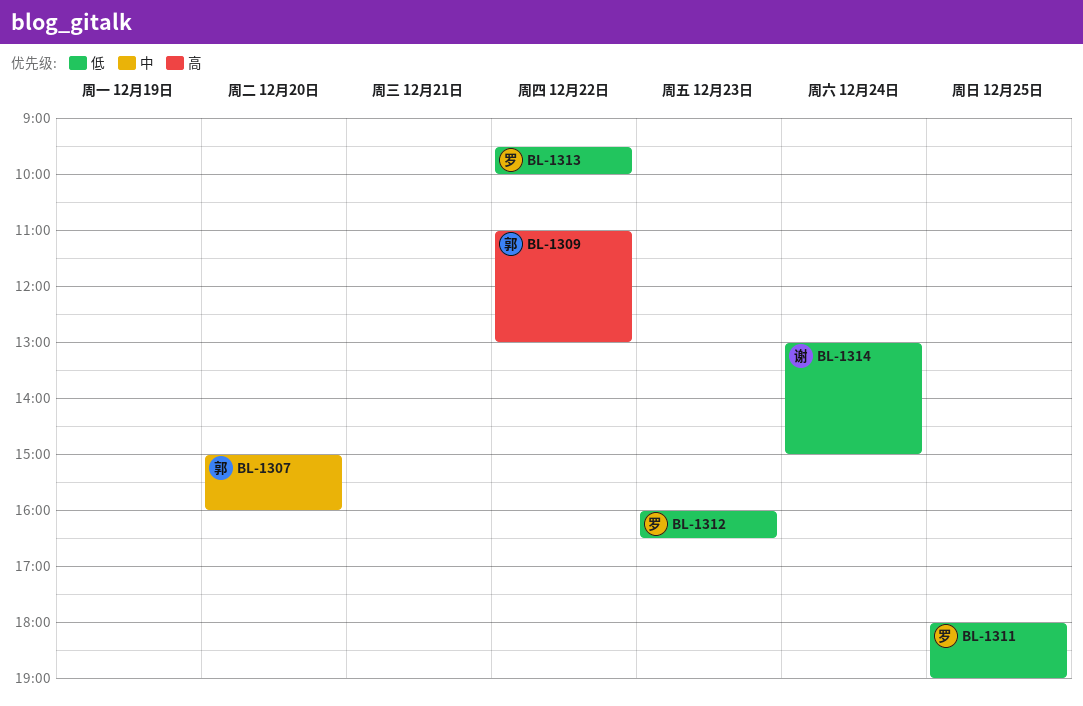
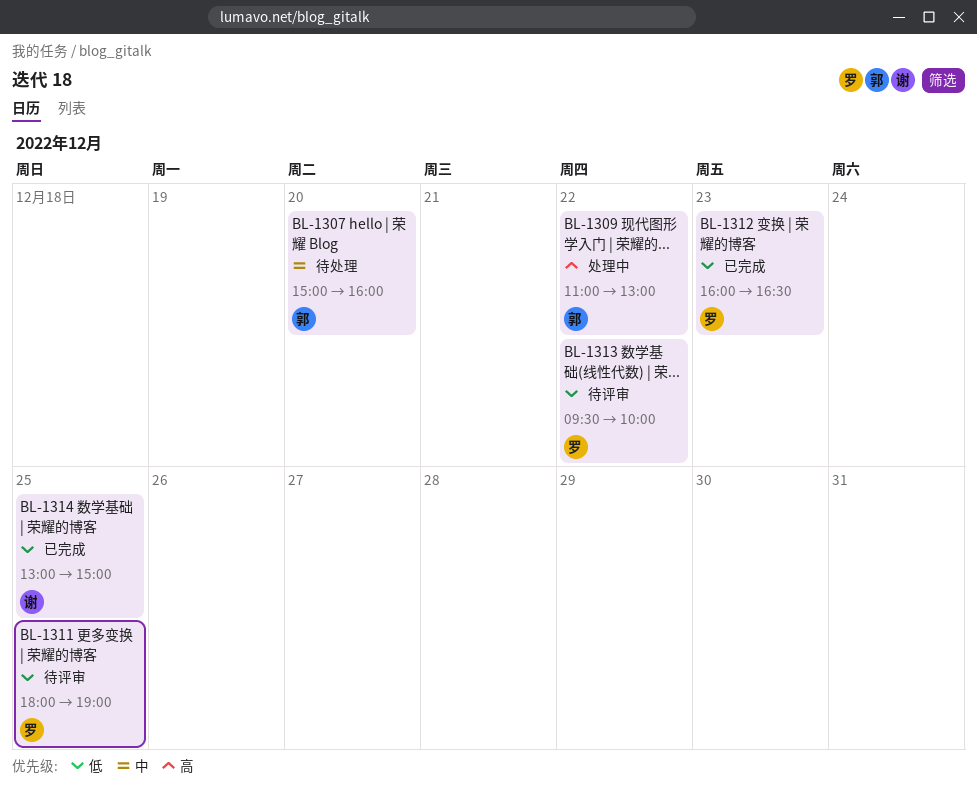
BL-1314, day: Dec 24 -> Dec 25

